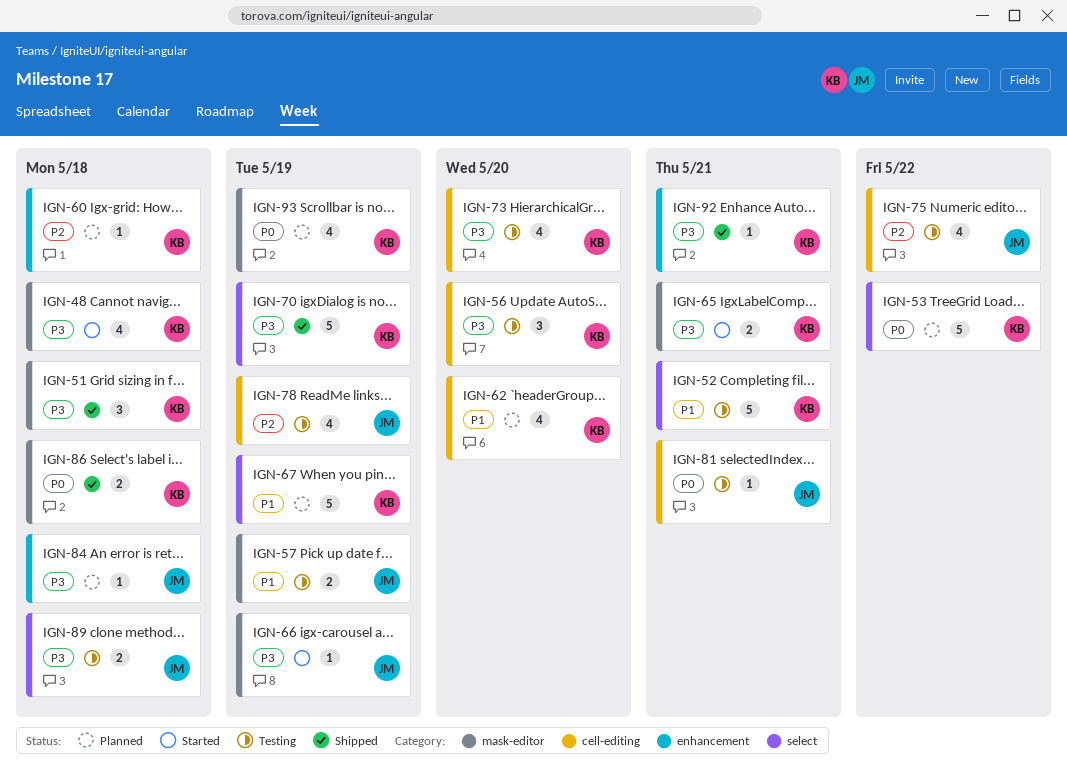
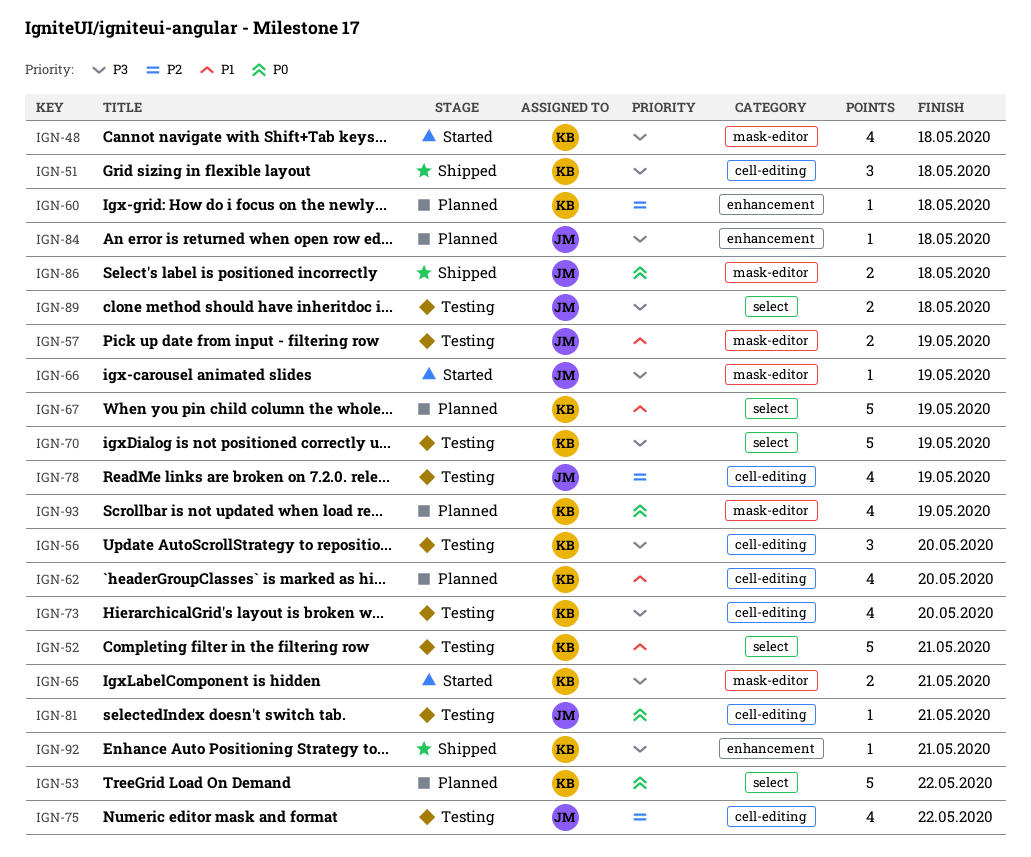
IGN-51, label: mask-editor -> cell-editing
IGN-70, status: Shipped -> Testing
IGN-86, owner: KB -> JM

